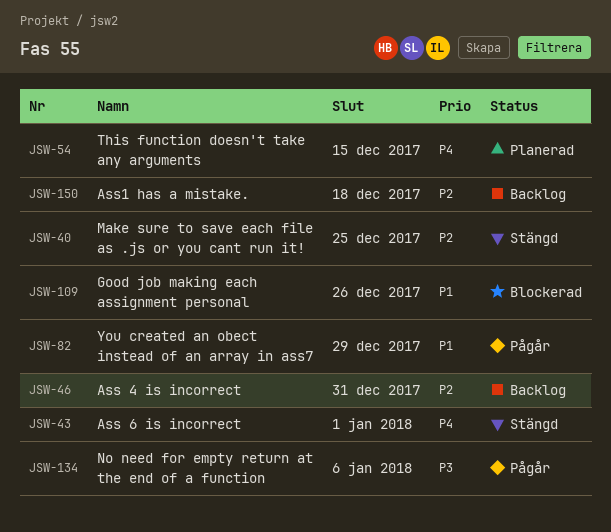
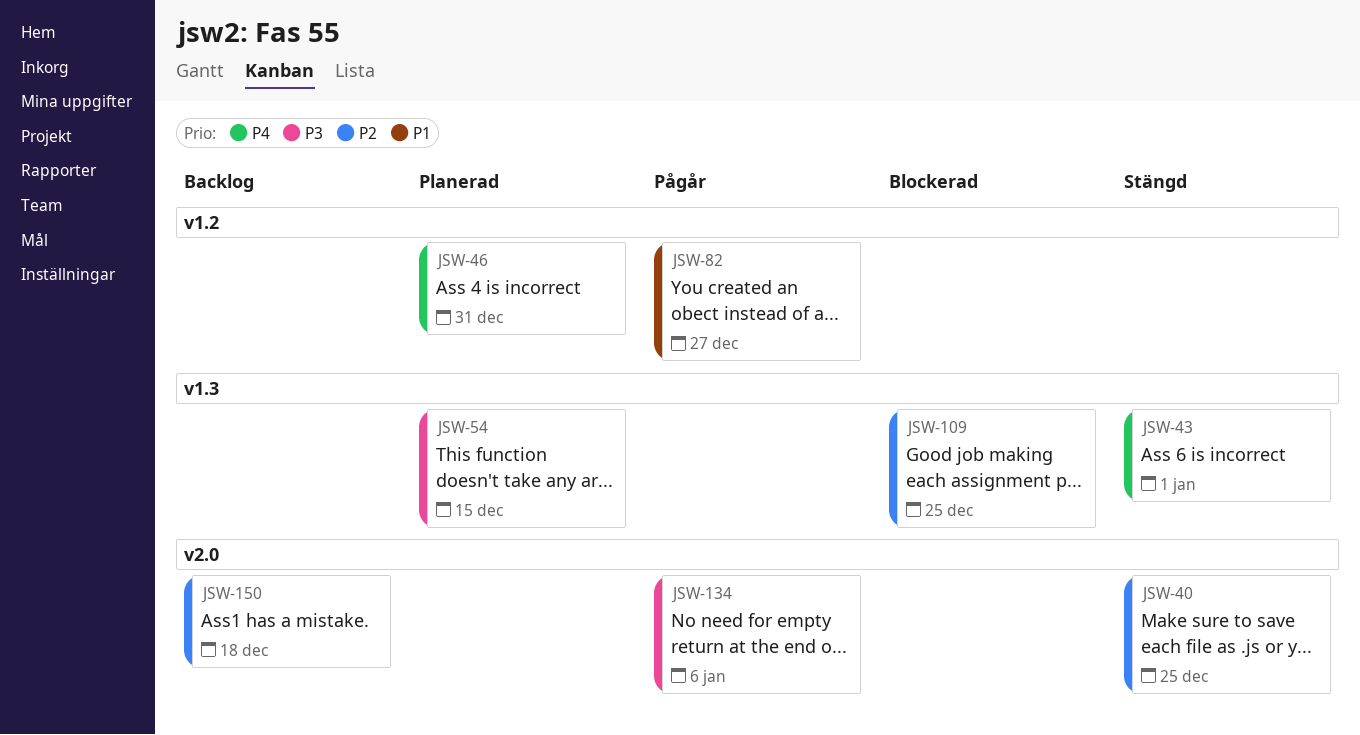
JSW-46, status: Backlog -> Planerad
JSW-46, priority: P2 -> P4
JSW-54, priority: P4 -> P3
JSW-82, due: Dec 29 -> Dec 27
JSW-109, priority: P1 -> P2
JSW-109, due: Dec 26 -> Dec 25

